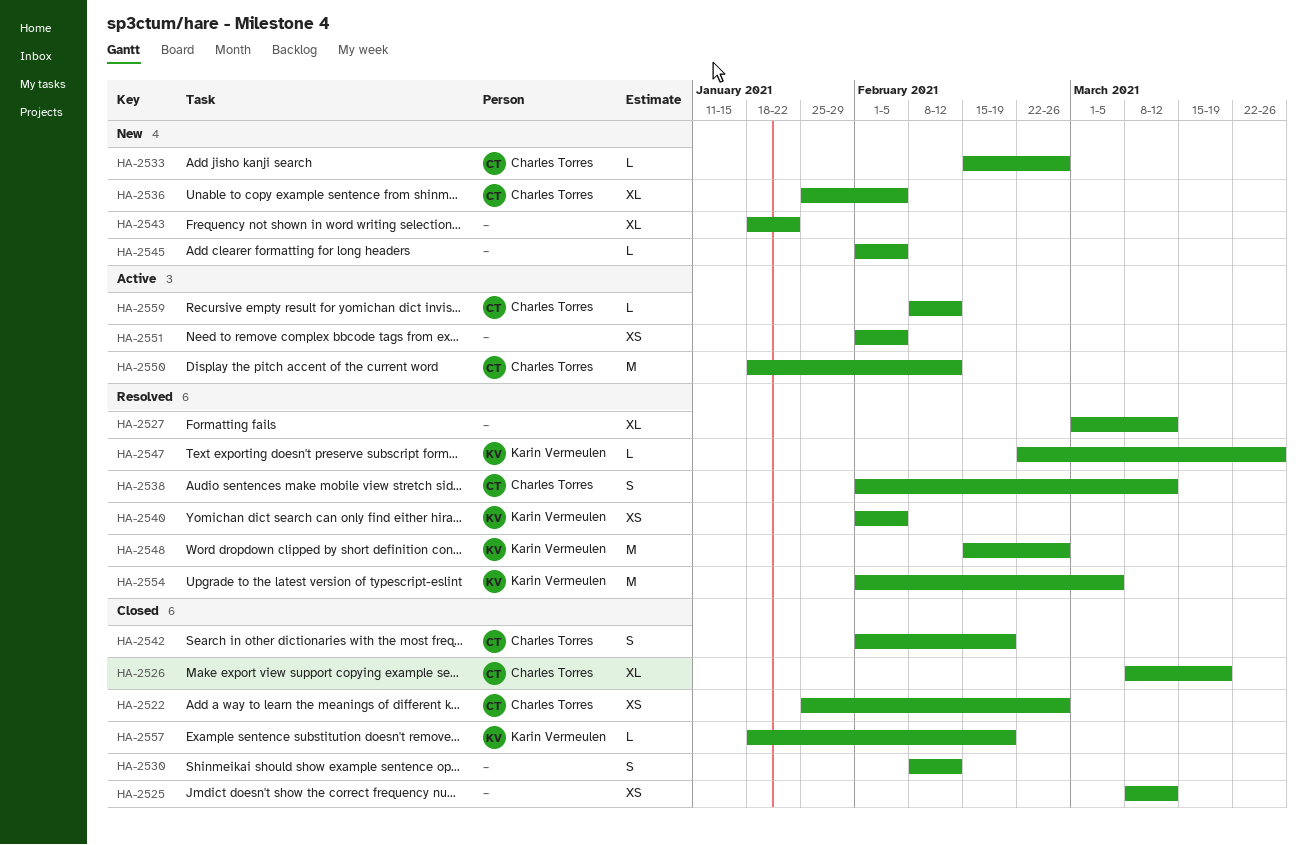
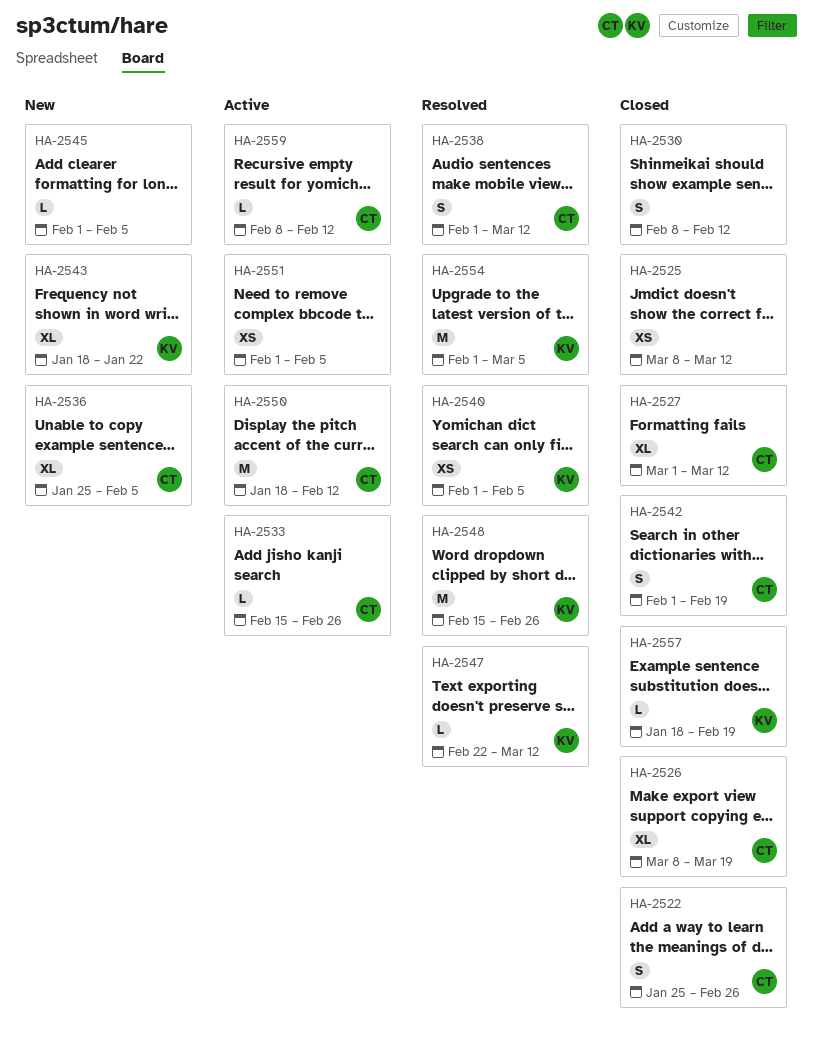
HA-2522, estimate: XS -> S
HA-2527, status: Resolved -> Closed
HA-2527, owner: none -> Charles Torres
HA-2533, status: New -> Active
HA-2543, owner: none -> Karin Vermeulen
HA-2547, due: Mar 26 -> Mar 12

